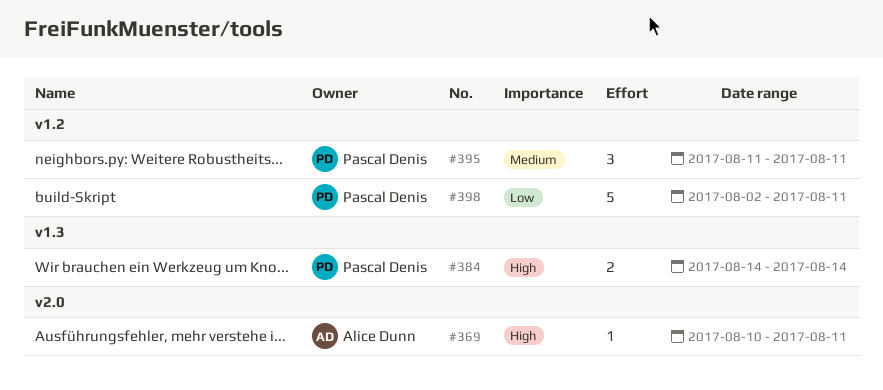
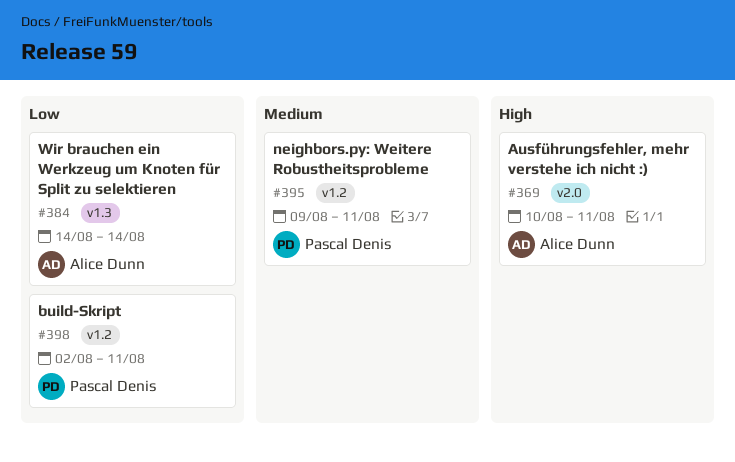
#384, owner: Pascal Denis -> Alice Dunn
#384, priority: High -> Low
#395, start: Aug 11 -> Aug 9

